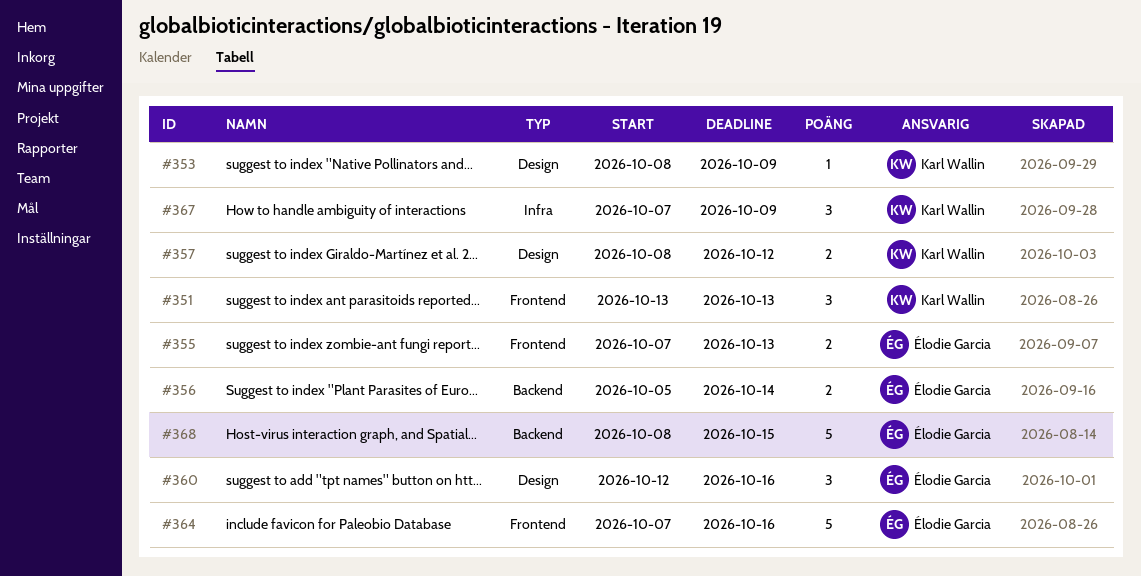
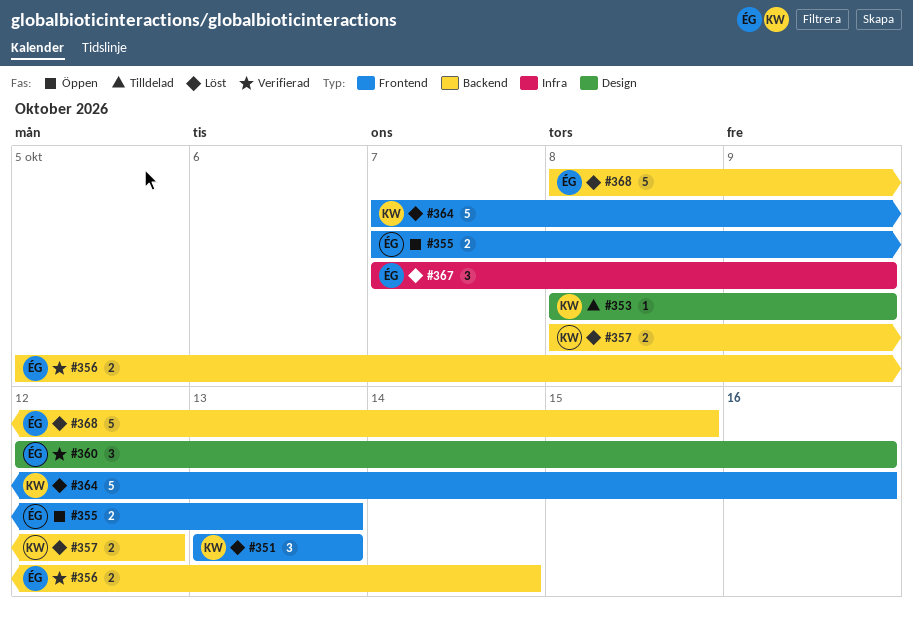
#357, label: Design -> Backend
#364, owner: Élodie Garcia -> Karl Wallin
#367, owner: Karl Wallin -> Élodie Garcia

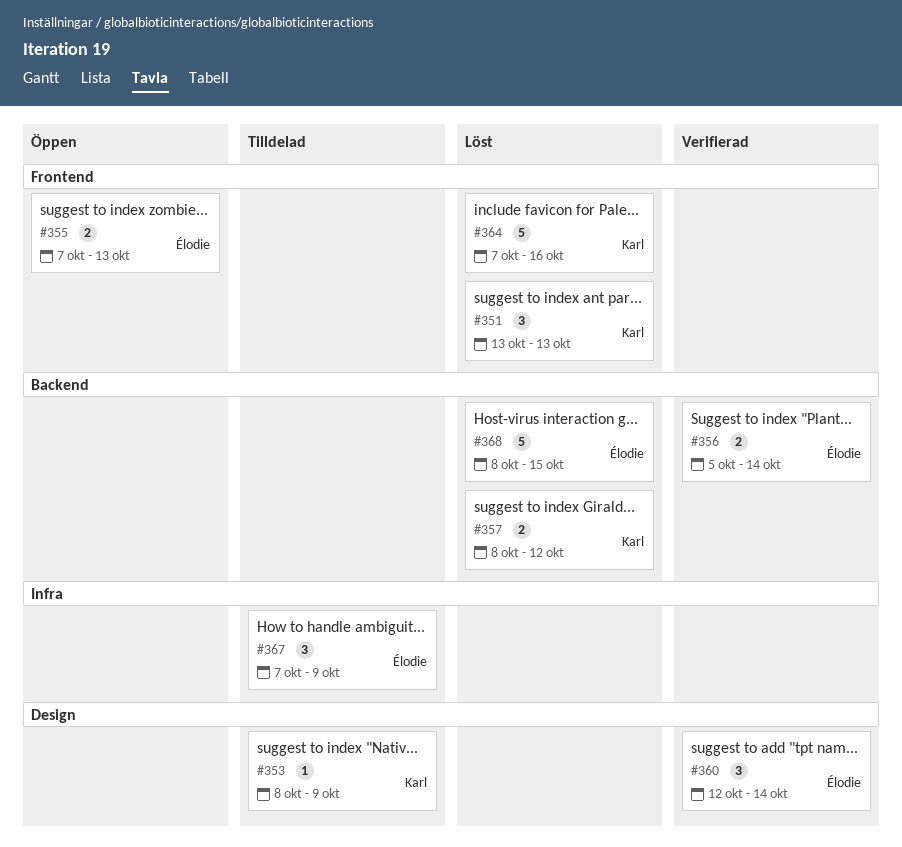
#360, due: Oct 16 -> Oct 14
#367, status: Löst -> Tilldelad

